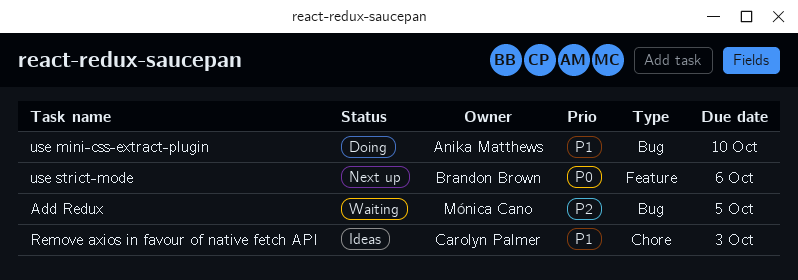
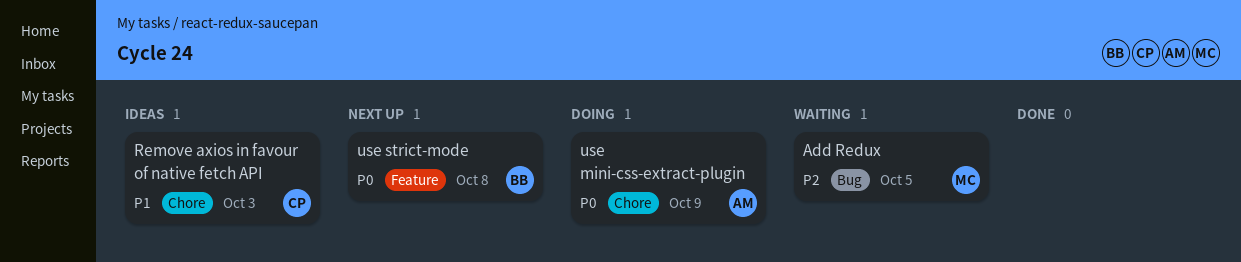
use mini-css-extract-plugin, priority: P1 -> P0
use mini-css-extract-plugin, label: Bug -> Chore
use mini-css-extract-plugin, due: Oct 10 -> Oct 9
use strict-mode, due: Oct 6 -> Oct 8

